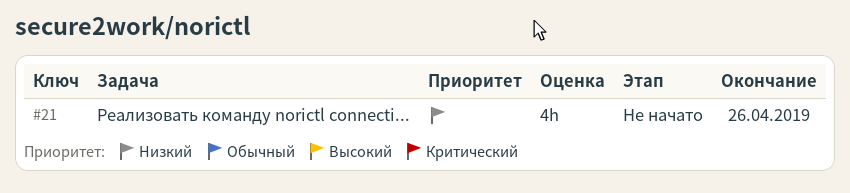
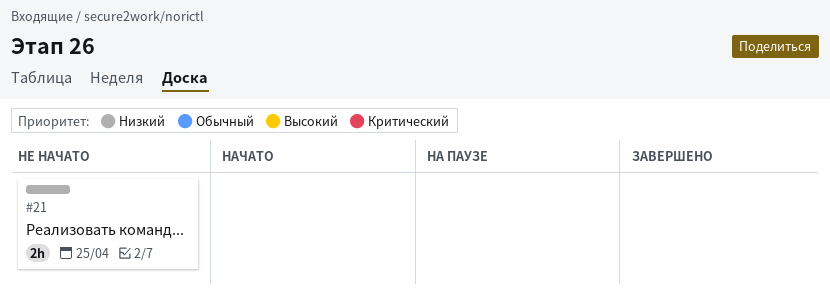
#21, estimate: 4h -> 2h
#21, due: Apr 26 -> Apr 25

